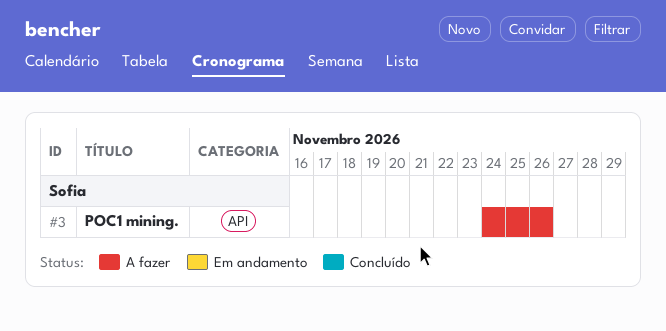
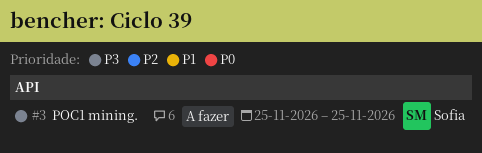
#3, start: Nov 24 -> Nov 25
#3, due: Nov 26 -> Nov 25

